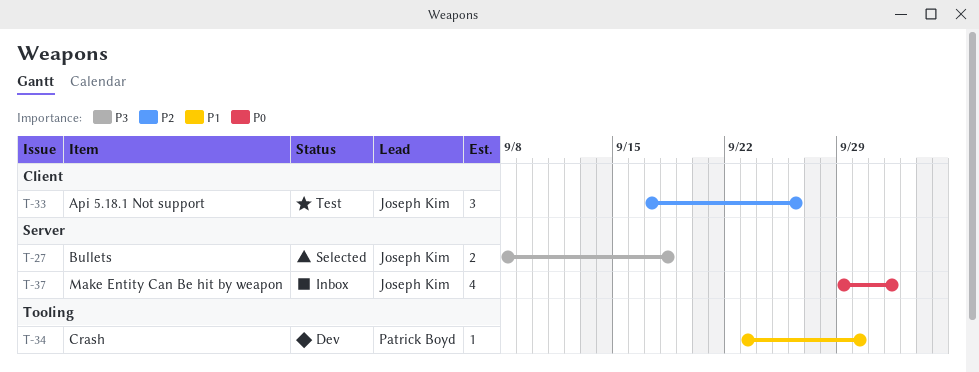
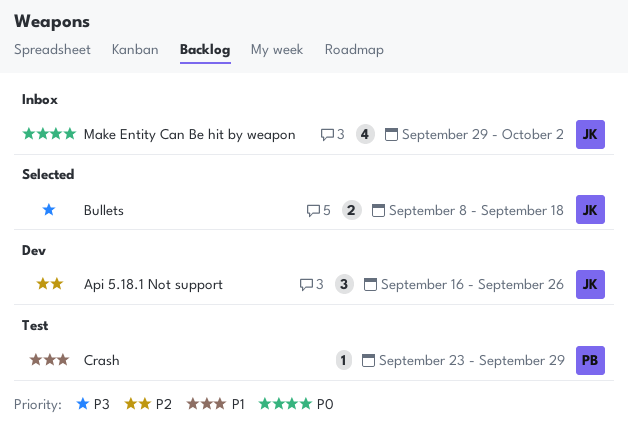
Api 5.18.1 Not support, status: Test -> Dev
Api 5.18.1 Not support, start: Sep 17 -> Sep 16
Crash, status: Dev -> Test
Crash, due: Sep 30 -> Sep 29

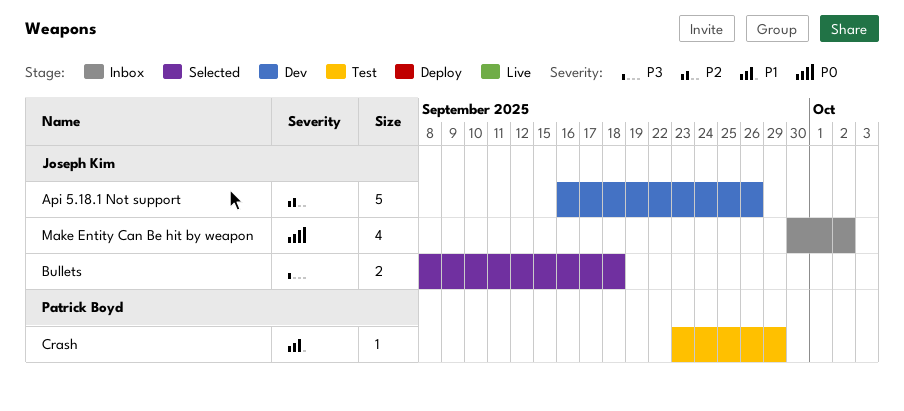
Api 5.18.1 Not support, estimate: 3 -> 5
Make Entity Can Be hit by weapon, start: Sep 29 -> Sep 30

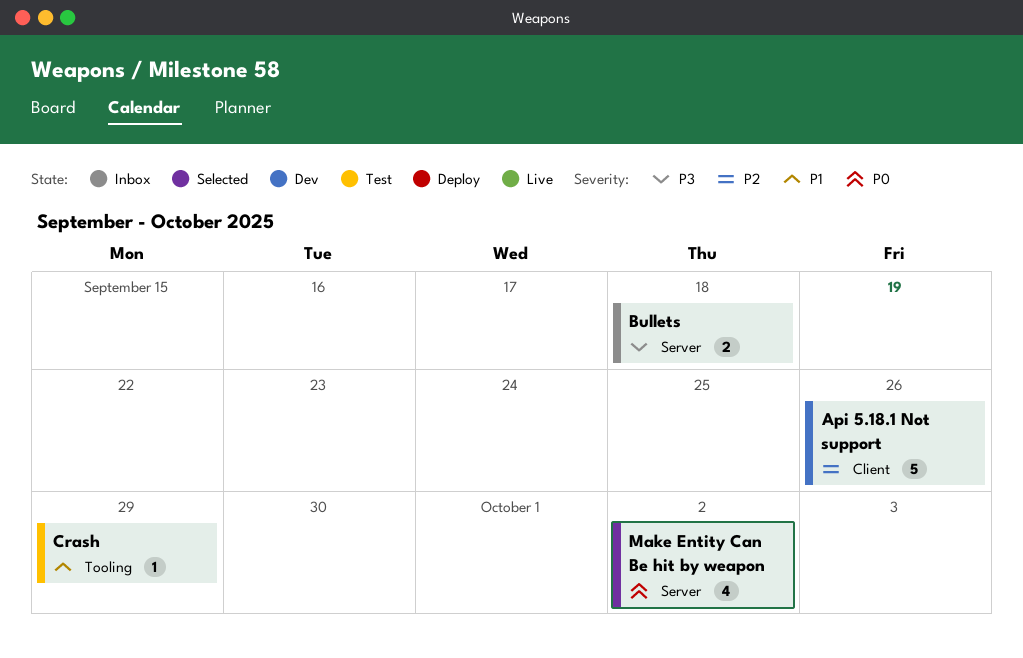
Bullets, status: Selected -> Inbox
Make Entity Can Be hit by weapon, status: Inbox -> Selected

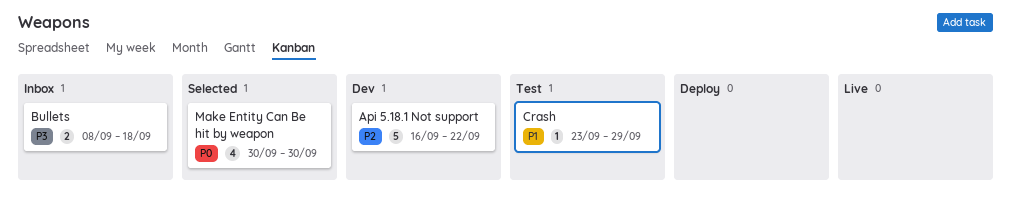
Api 5.18.1 Not support, due: Sep 26 -> Sep 22
Make Entity Can Be hit by weapon, due: Oct 2 -> Sep 30

